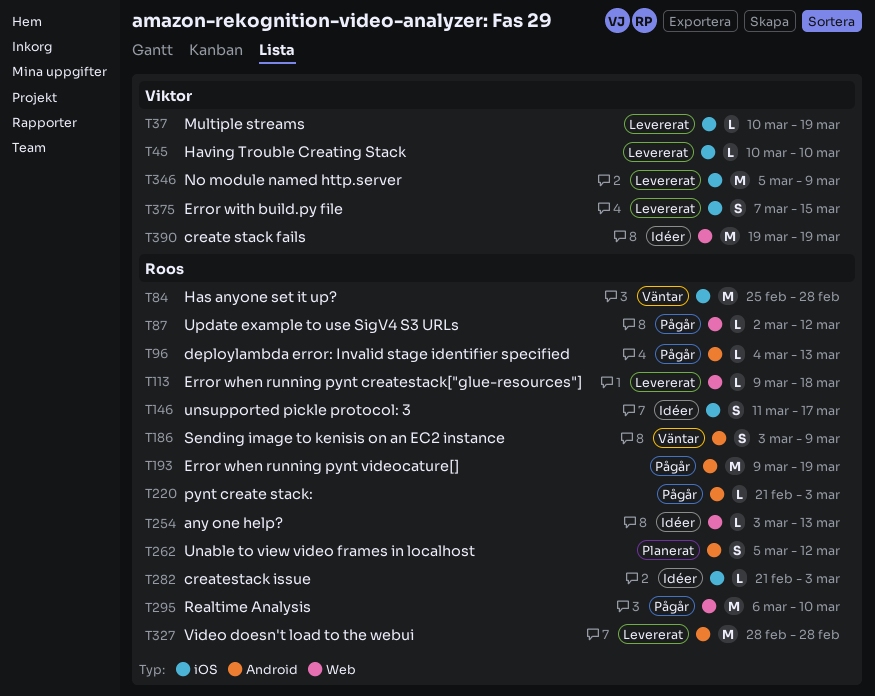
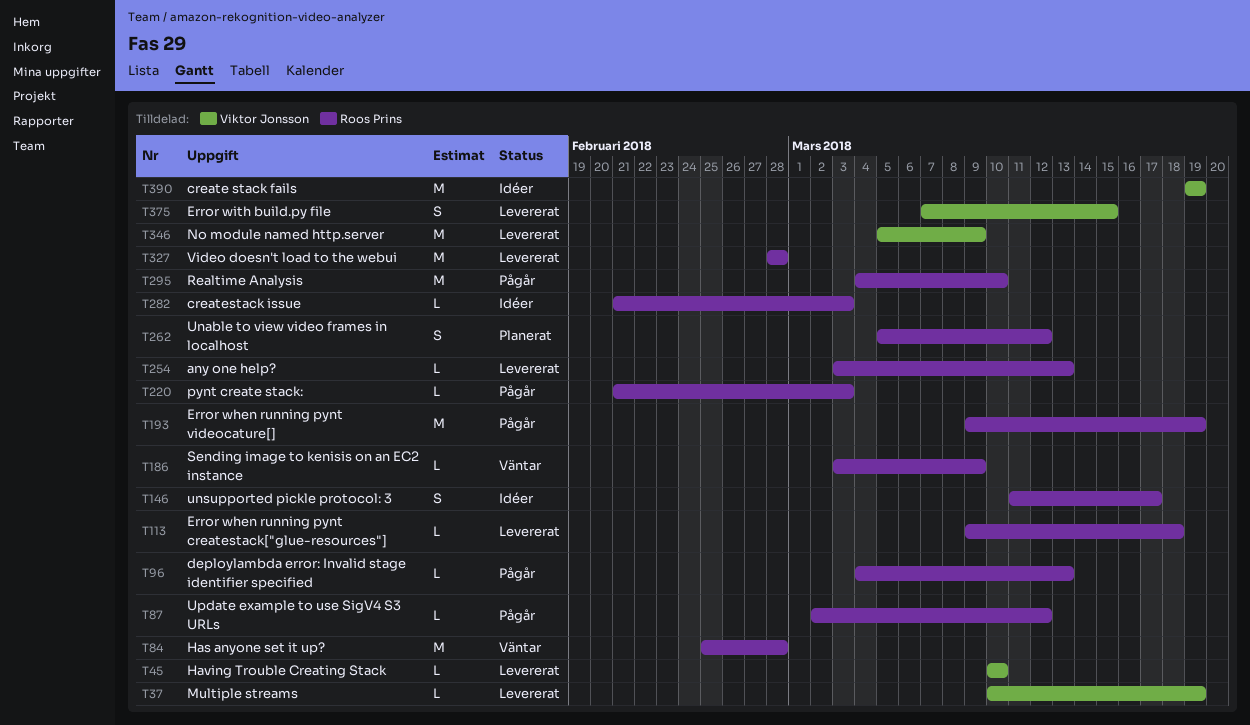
T186, estimate: S -> L
T254, status: Idéer -> Levererat
T295, start: Mar 6 -> Mar 4

